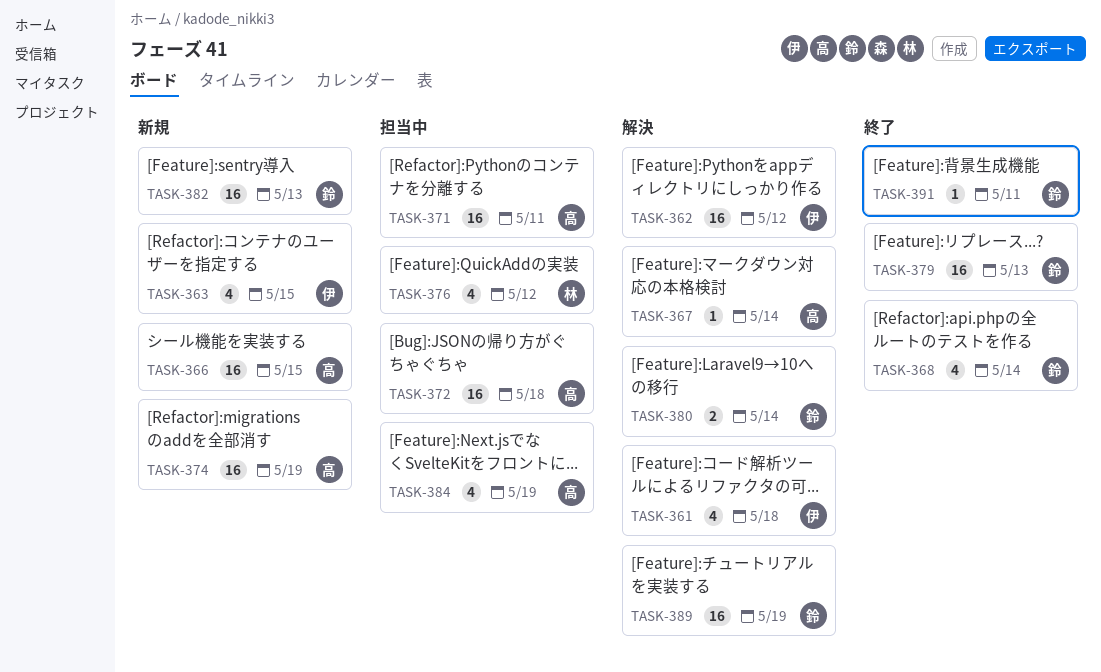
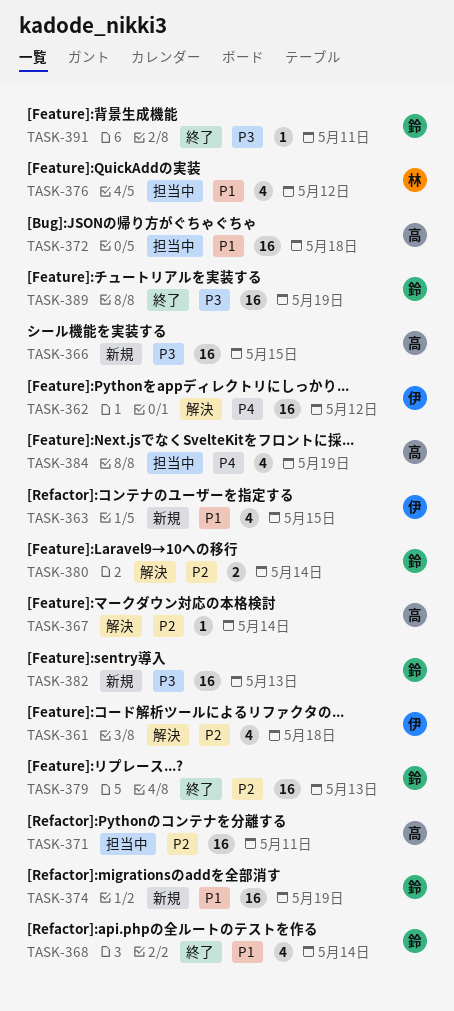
TASK-374, owner: 高 -> 鈴
TASK-389, status: 解決 -> 終了

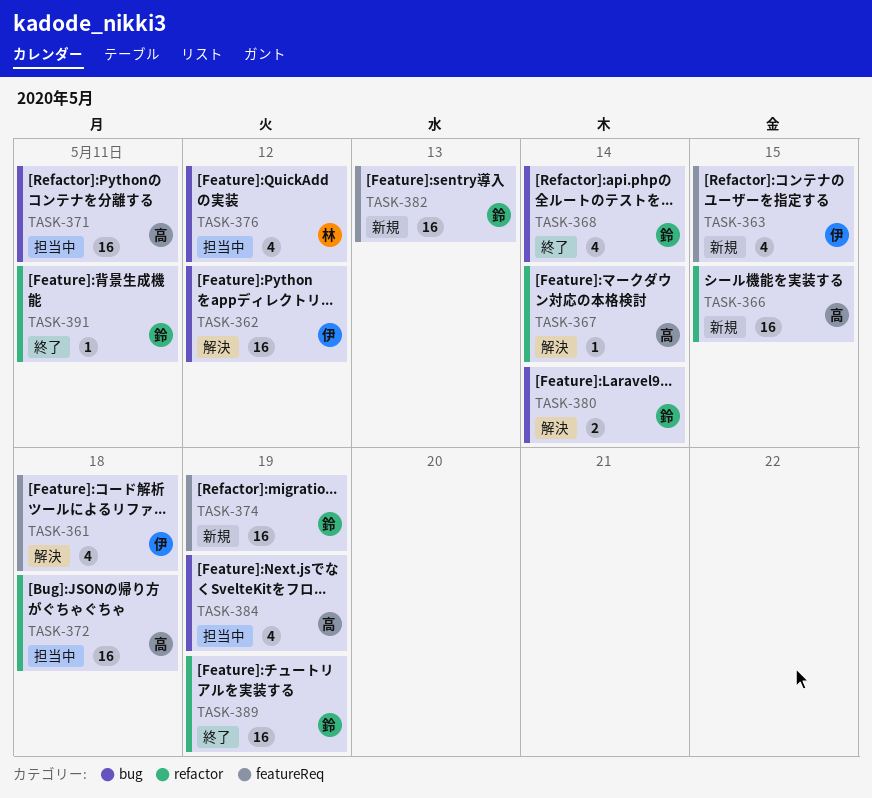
TASK-379: present -> none

